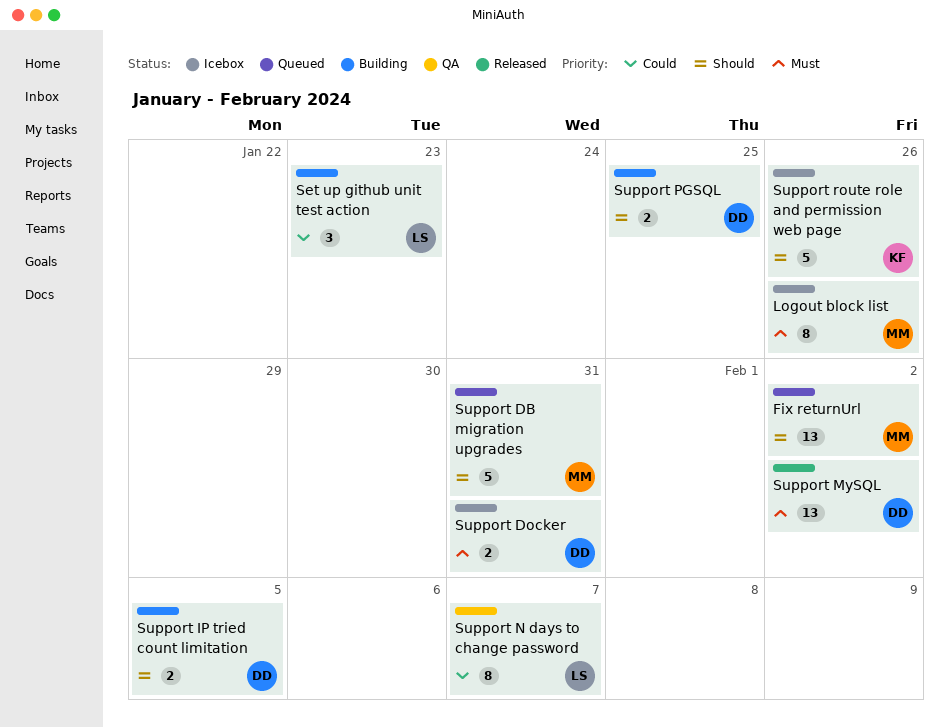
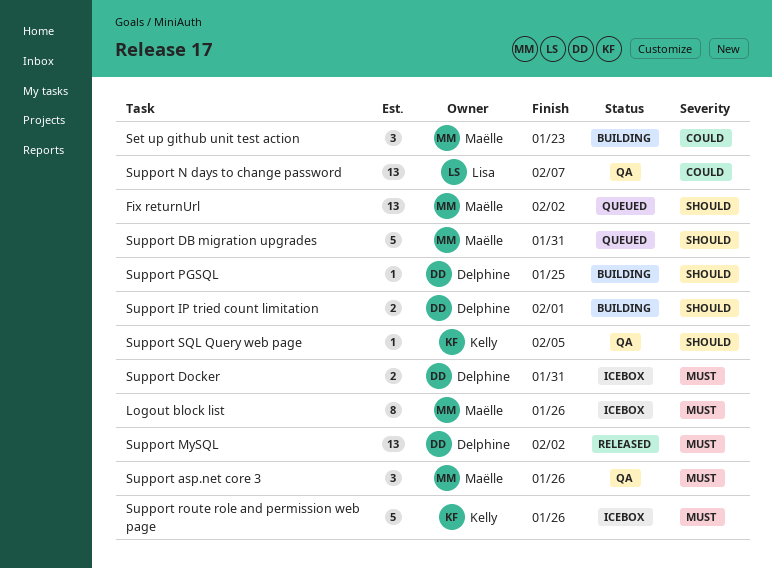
Set up github unit test action, owner: Lisa -> Maëlle
Support asp.net core 3: none -> present
Support IP tried count limitation, due: Feb 5 -> Feb 1
Support N days to change password, estimate: 8 -> 13
Support PGSQL, estimate: 2 -> 1
Support route role and permission web page, priority: Should -> Must
Support SQL Query web page: none -> present

